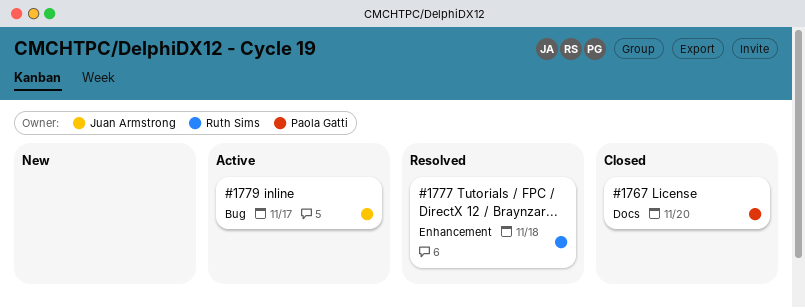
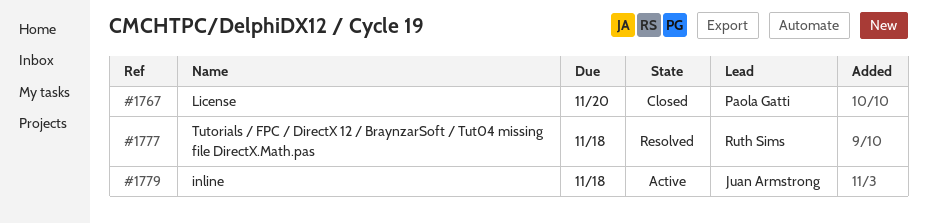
#1779, due: Nov 17 -> Nov 18

